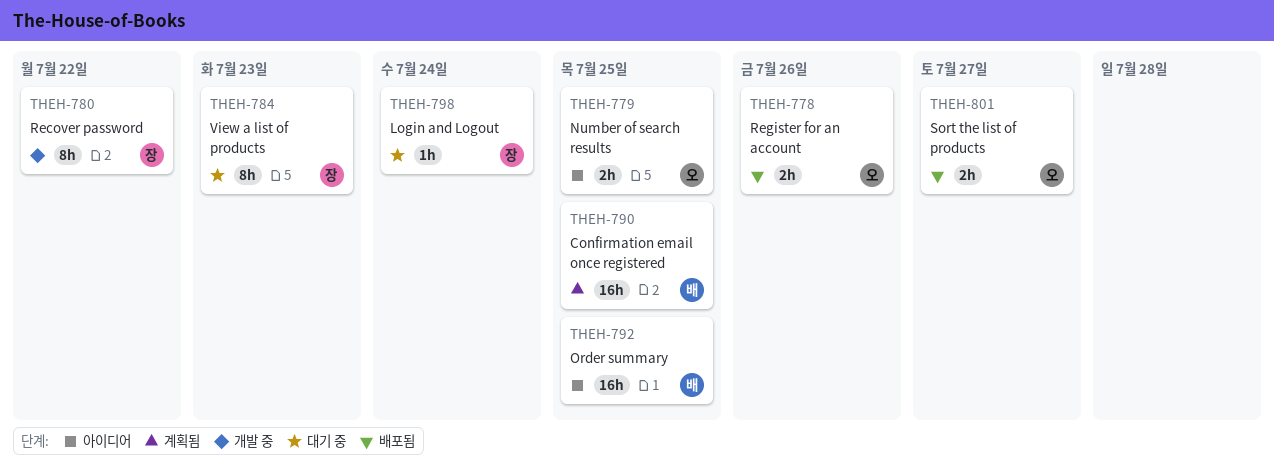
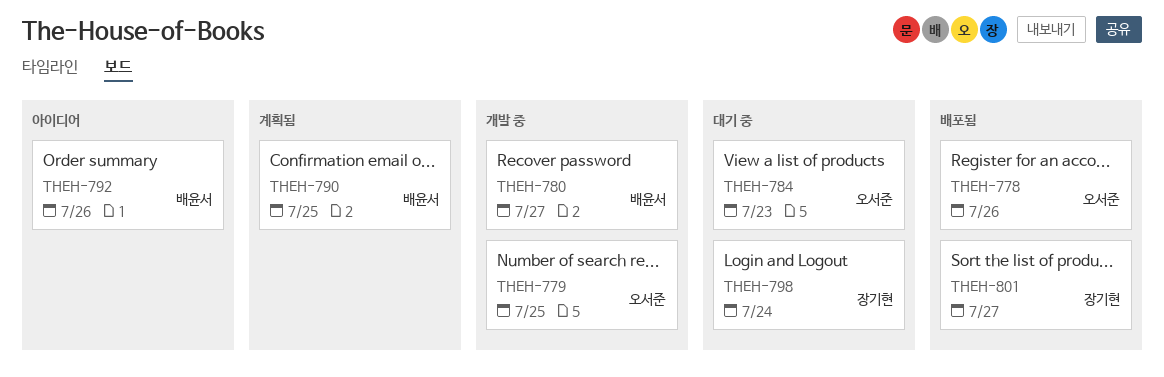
THEH-779, status: 아이디어 -> 개발 중
THEH-780, owner: 장기현 -> 배윤서
THEH-780, due: Jul 22 -> Jul 27
THEH-784, owner: 장기현 -> 오서준
THEH-792, due: Jul 25 -> Jul 26
THEH-801, owner: 오서준 -> 장기현

